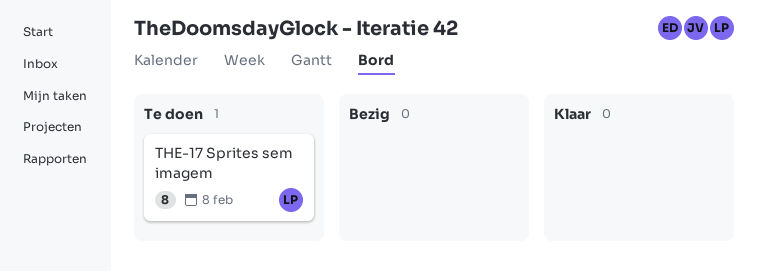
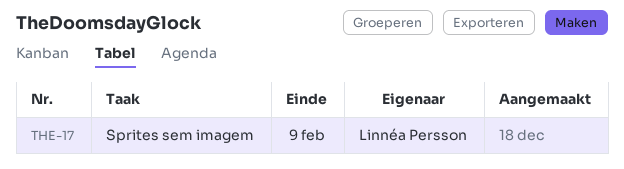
THE-17, due: Feb 8 -> Feb 9

